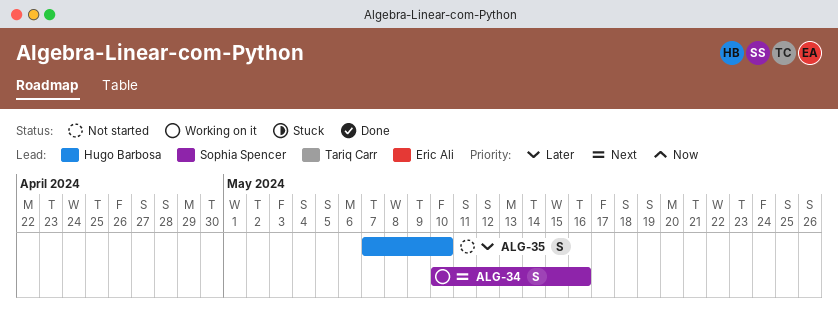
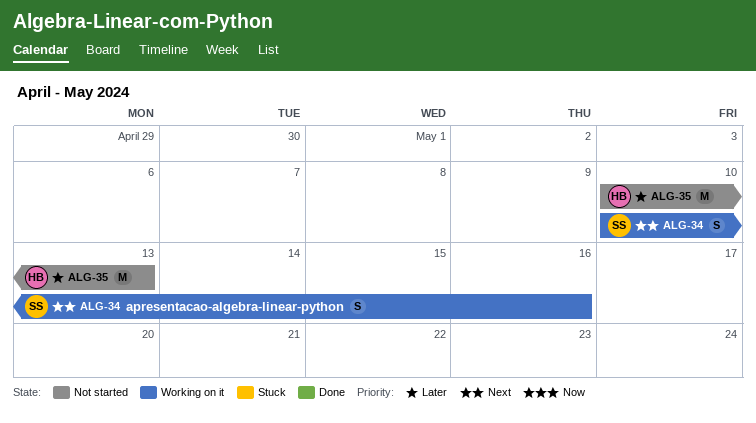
ALG-35, estimate: S -> M
ALG-35, start: May 7 -> May 10
ALG-35, due: May 10 -> May 13

